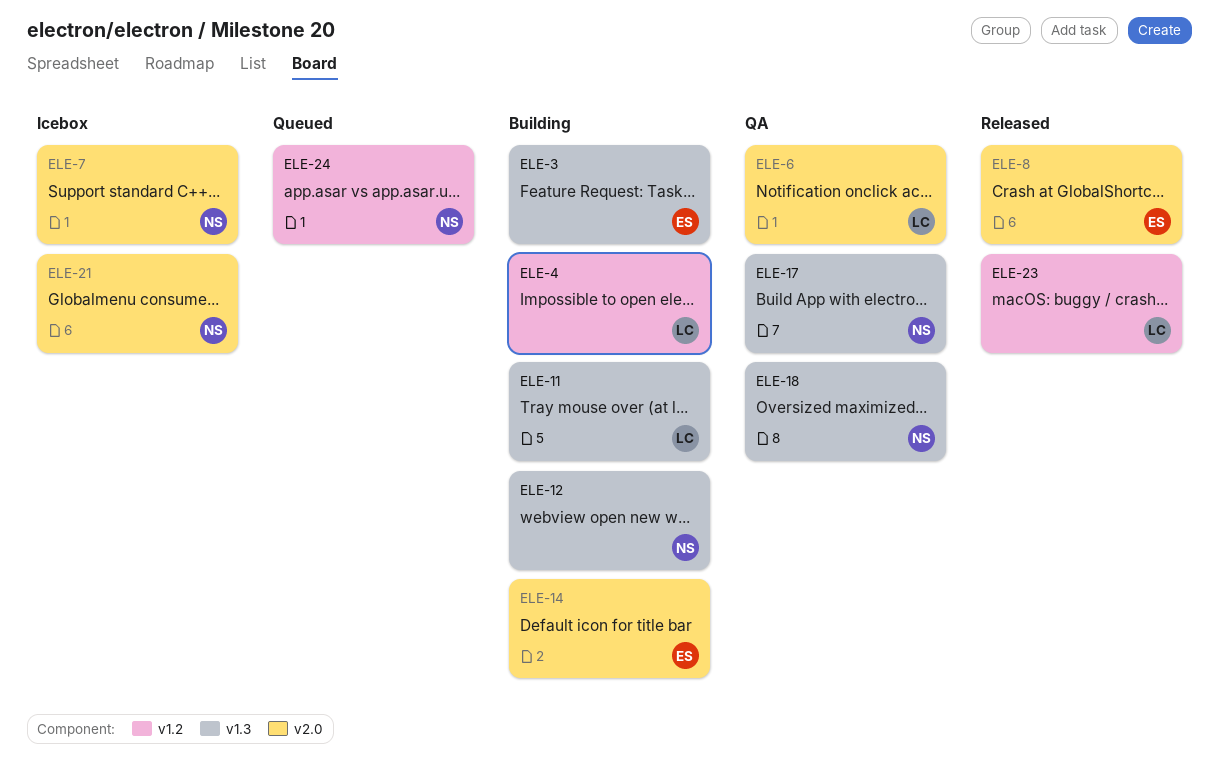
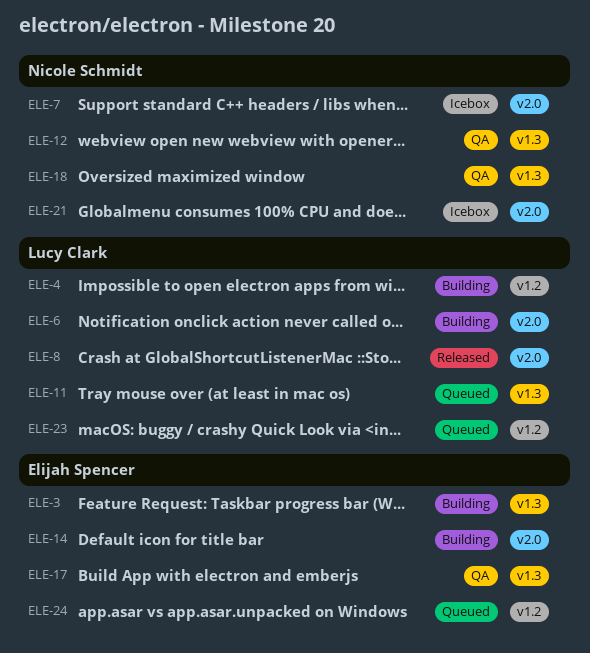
ELE-6, status: QA -> Building
ELE-8, owner: Elijah Spencer -> Lucy Clark
ELE-11, status: Building -> Queued
ELE-12, status: Building -> QA
ELE-17, owner: Nicole Schmidt -> Elijah Spencer
ELE-23, status: Released -> Queued
ELE-24, owner: Nicole Schmidt -> Elijah Spencer

